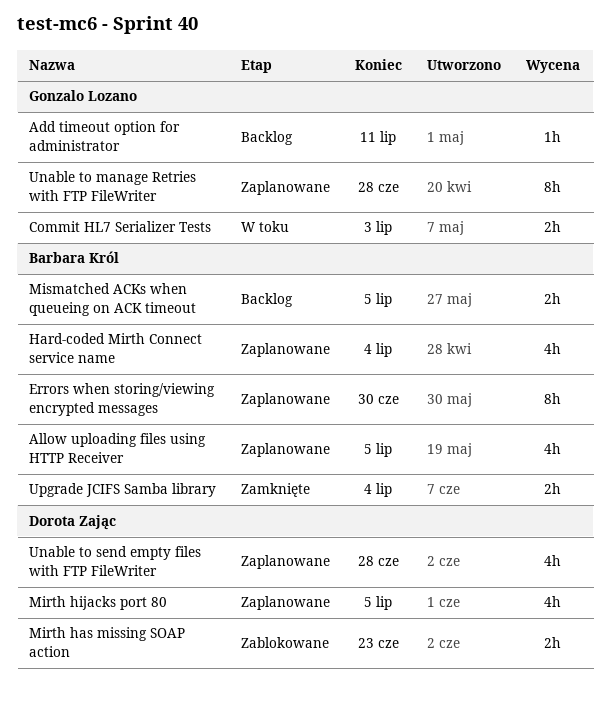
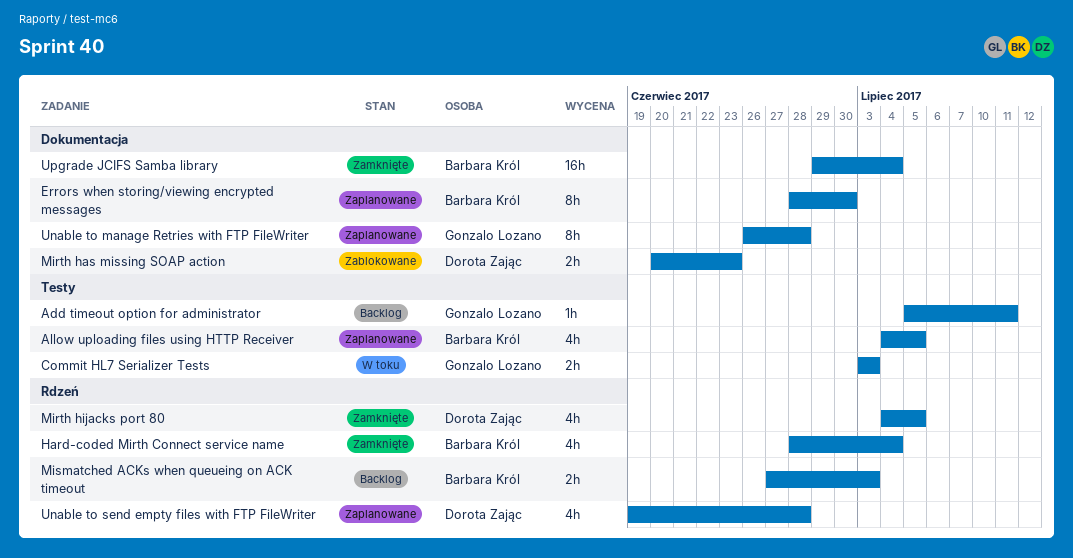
Hard-coded Mirth Connect service name, status: Zaplanowane -> Zamknięte
Mirth hijacks port 80, status: Zaplanowane -> Zamknięte
Mismatched ACKs when queueing on ACK timeout, due: Jul 5 -> Jul 3
Upgrade JCIFS Samba library, estimate: 2h -> 16h

